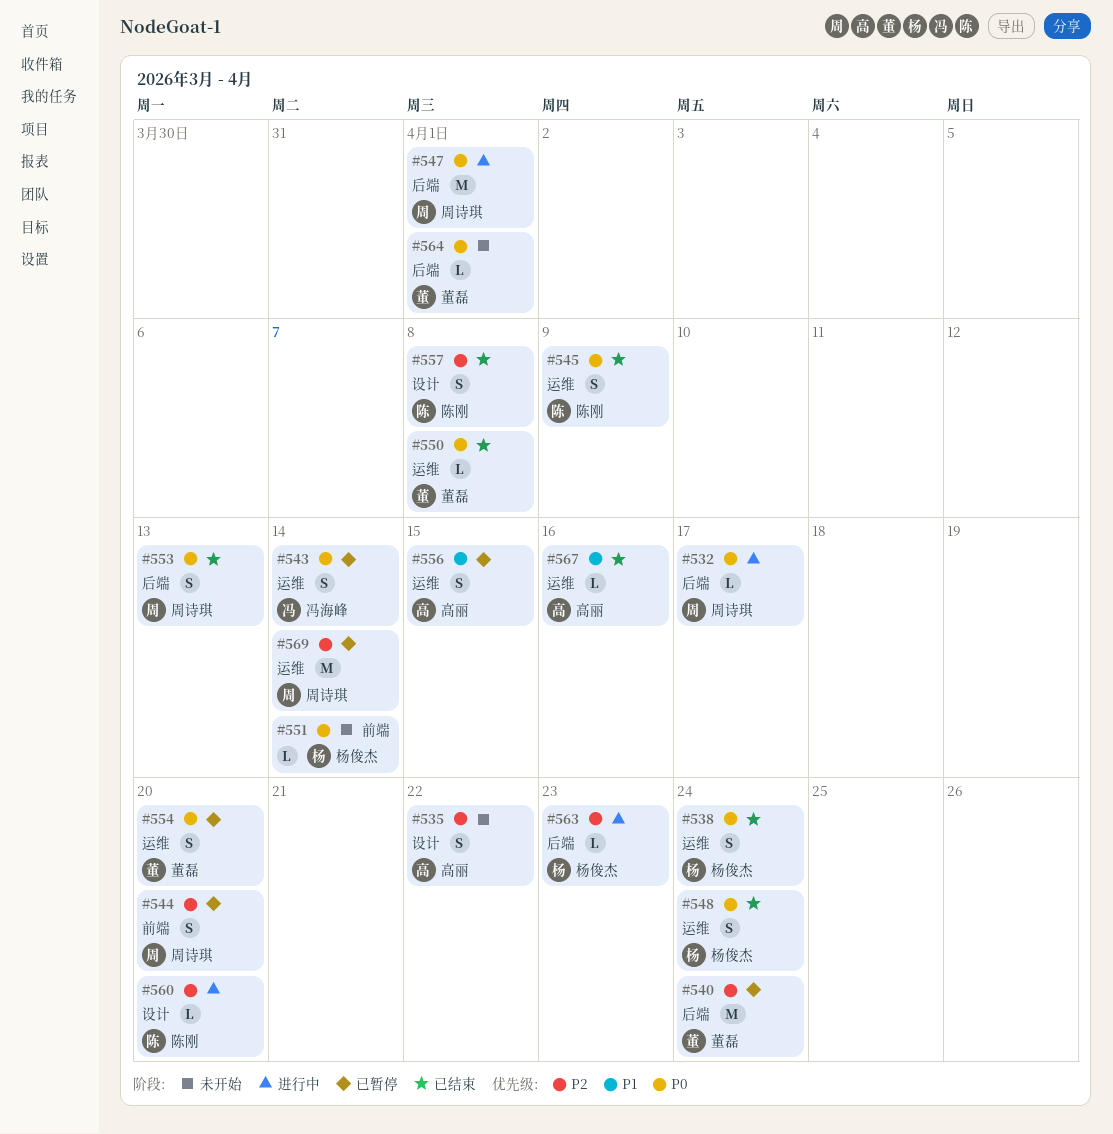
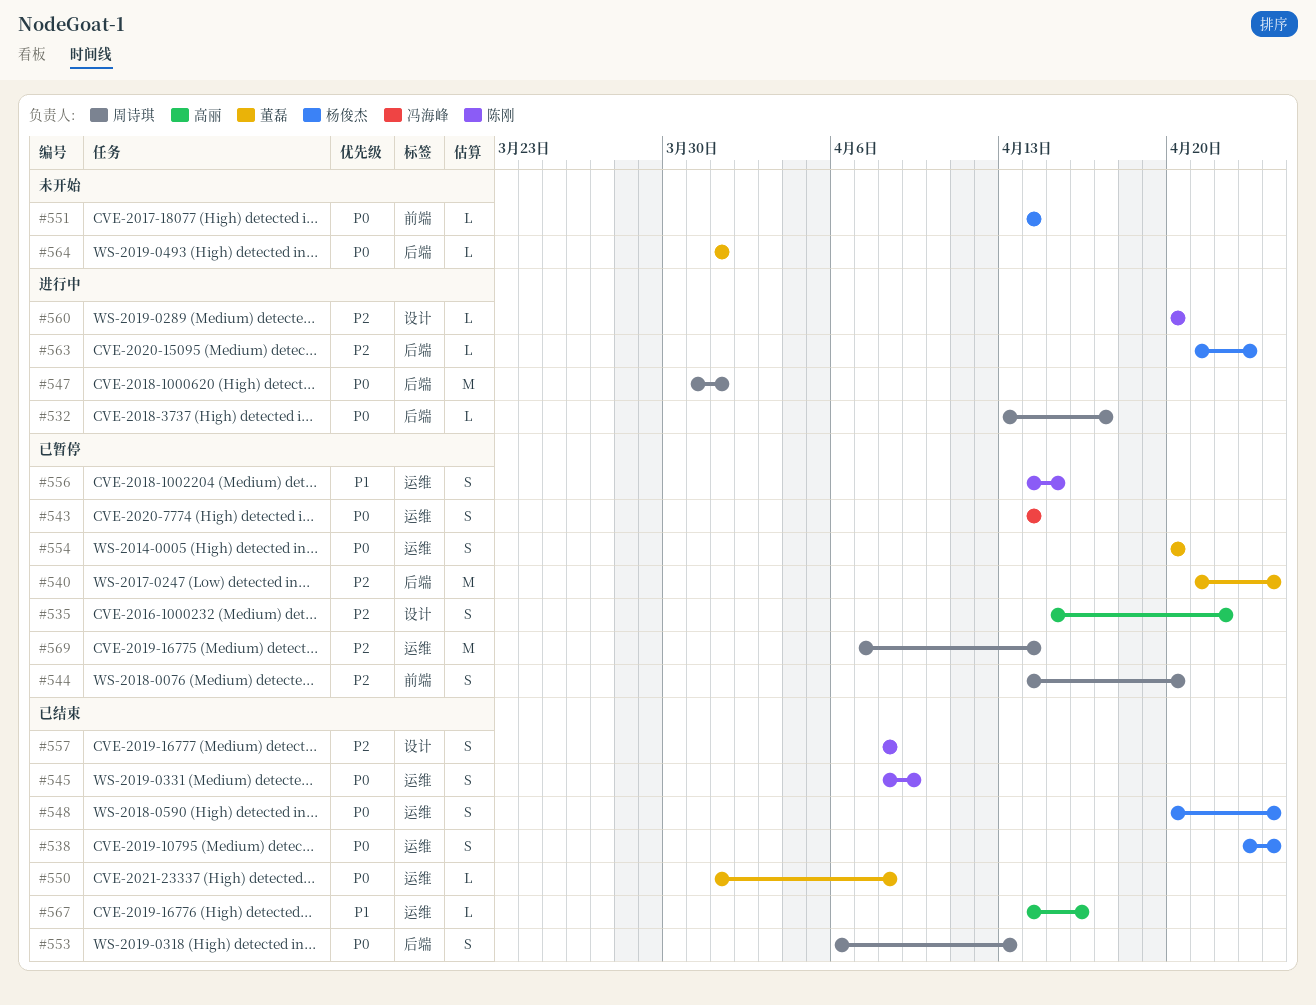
#535, status: 未开始 -> 已暂停
#556, owner: 高丽 -> 陈刚

